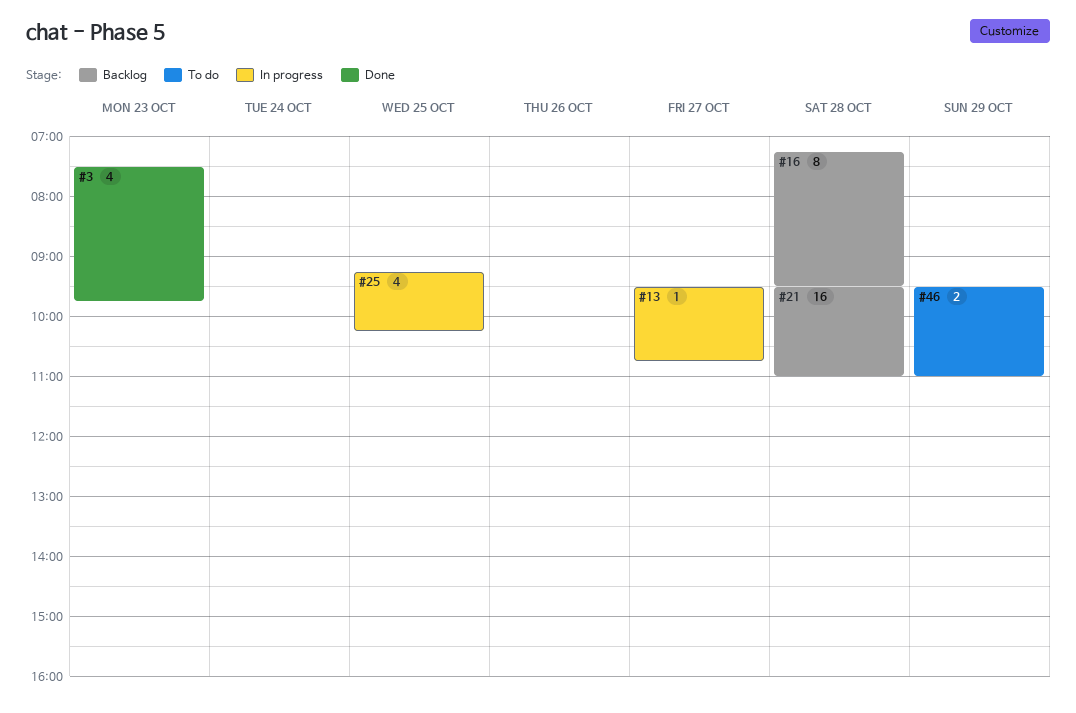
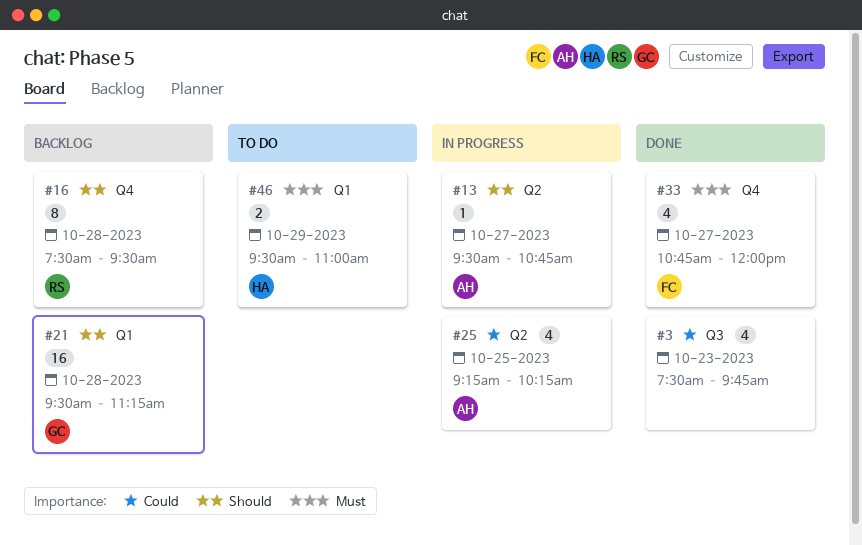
#16, begins: 07:15 -> 07:30
#21, ends: 11:00 -> 11:15
#33: none -> present

